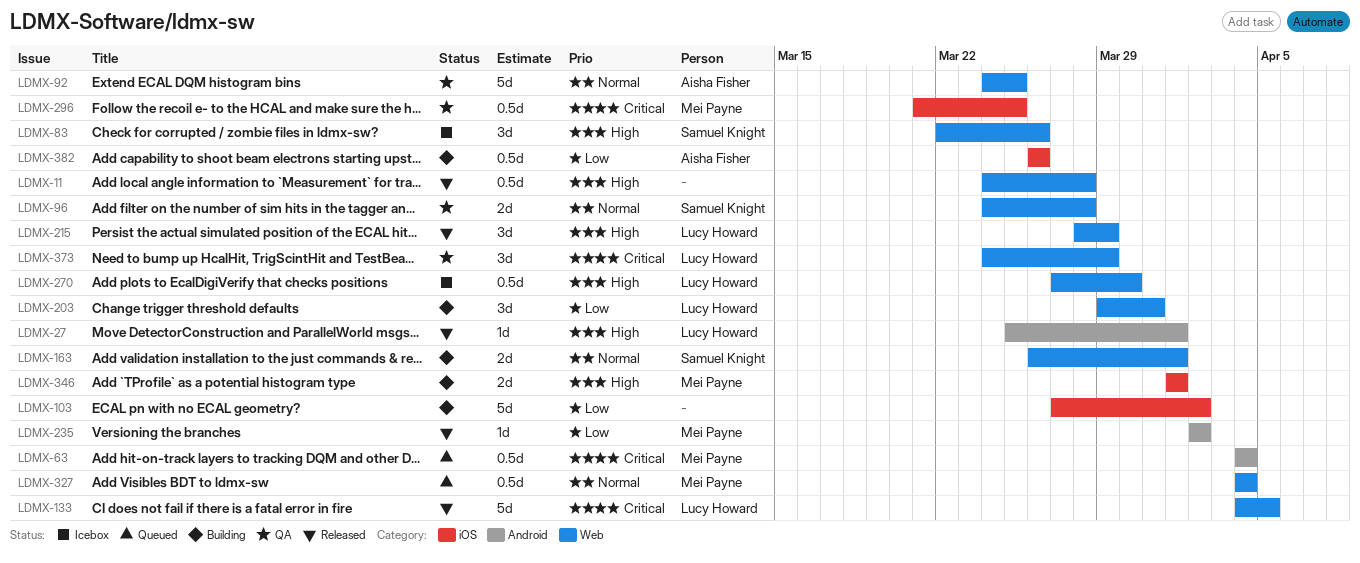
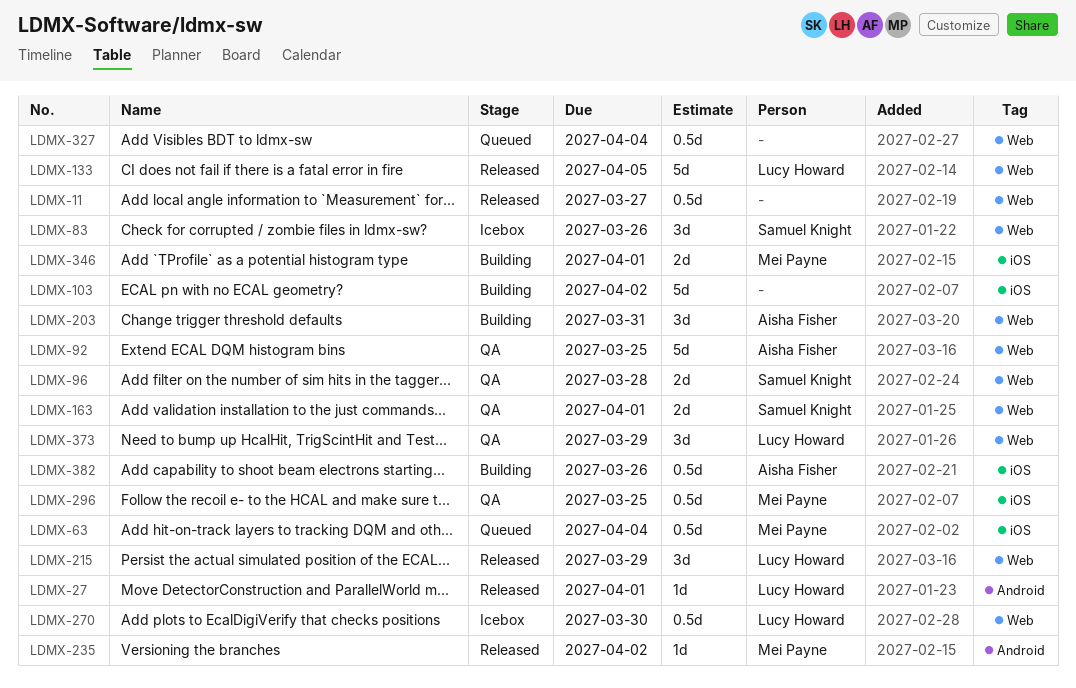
LDMX-11, due: Mar 28 -> Mar 27
LDMX-63, label: Android -> iOS
LDMX-163, status: Building -> QA
LDMX-203, owner: Lucy Howard -> Aisha Fisher
LDMX-327, owner: Mei Payne -> none

